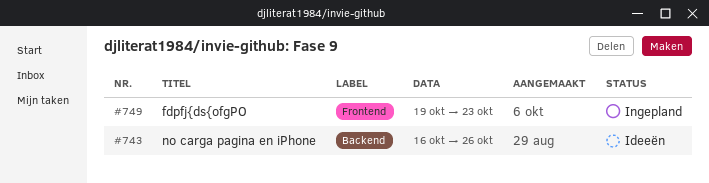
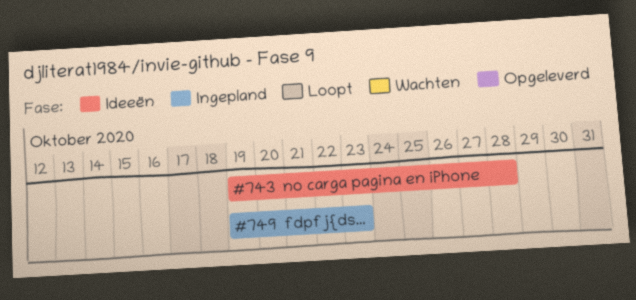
#743, start: Oct 16 -> Oct 19
#743, due: Oct 26 -> Oct 28

